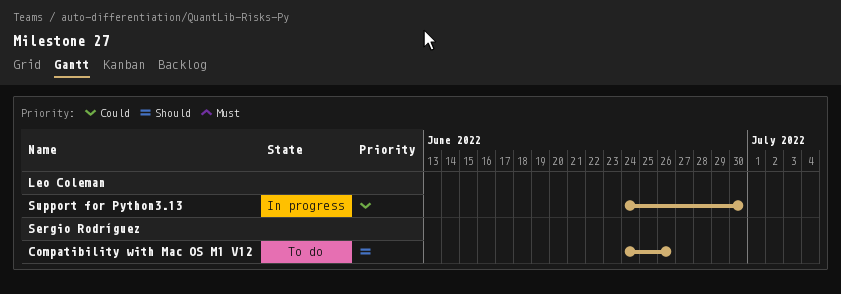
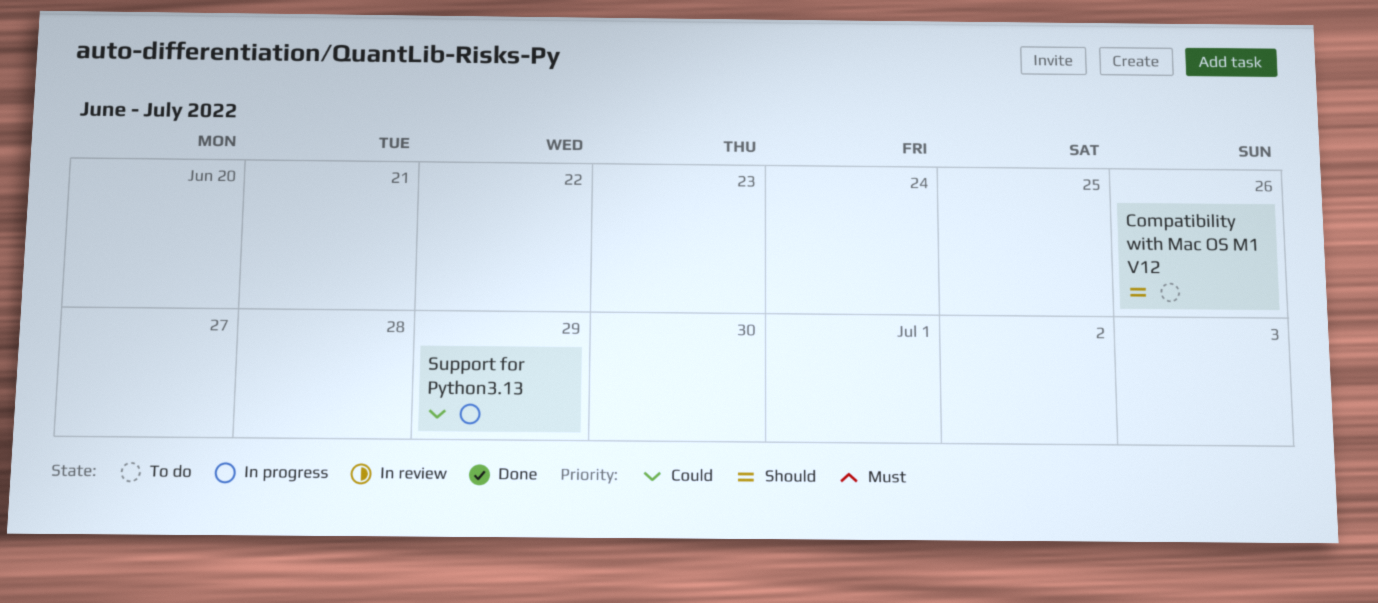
Support for Python3.13, due: Jun 30 -> Jun 29

